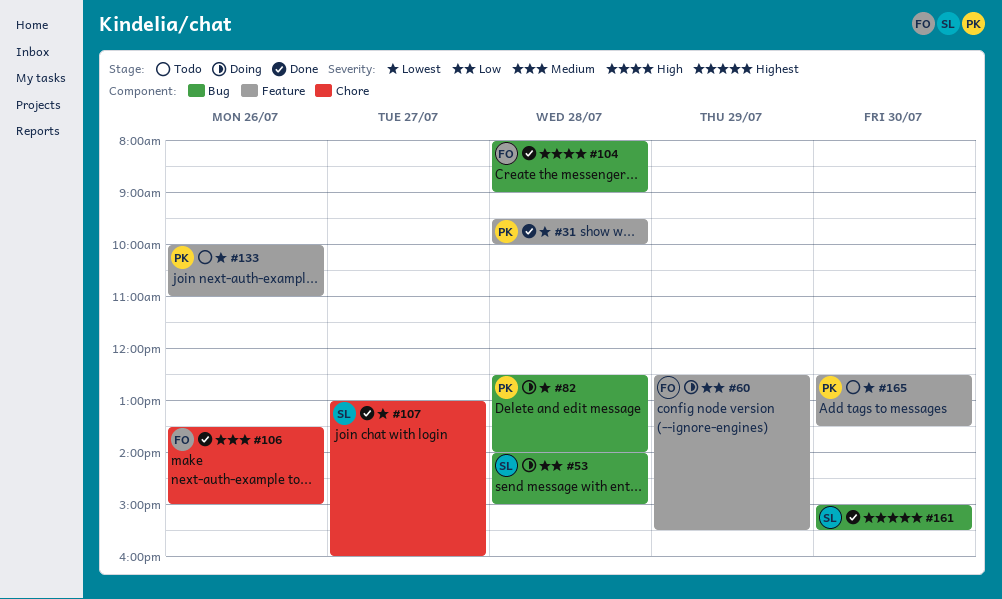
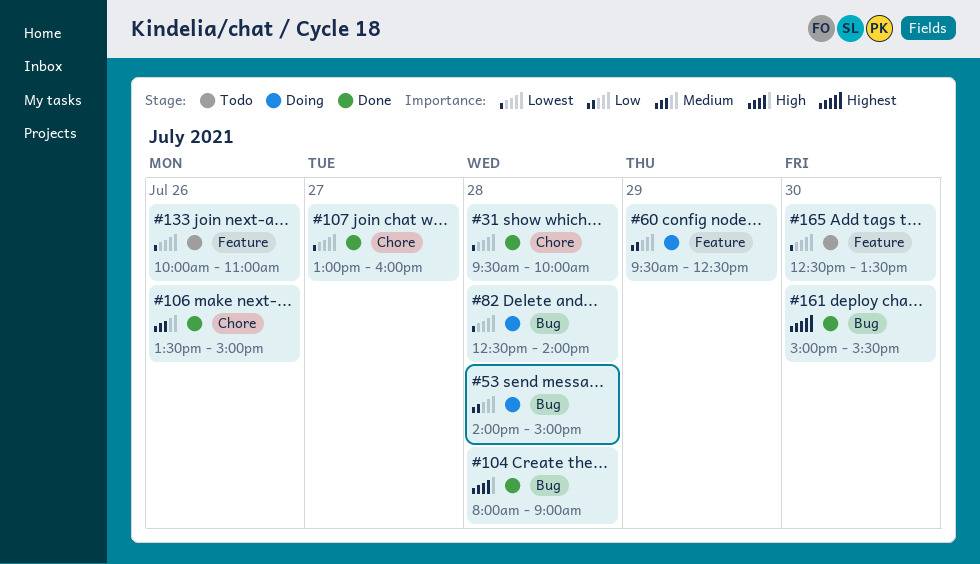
#31, label: Feature -> Chore
#60, begins: 12:30 -> 09:30
#60, ends: 15:30 -> 12:30

